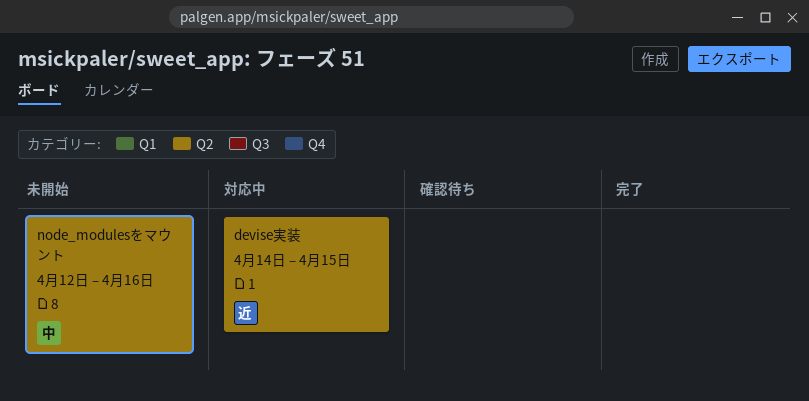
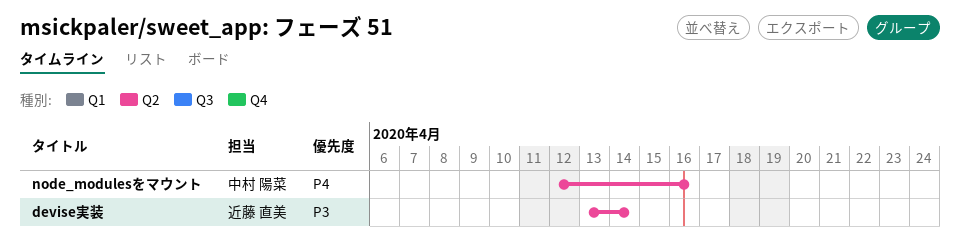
devise実装, start: Apr 14 -> Apr 13
devise実装, due: Apr 15 -> Apr 14

